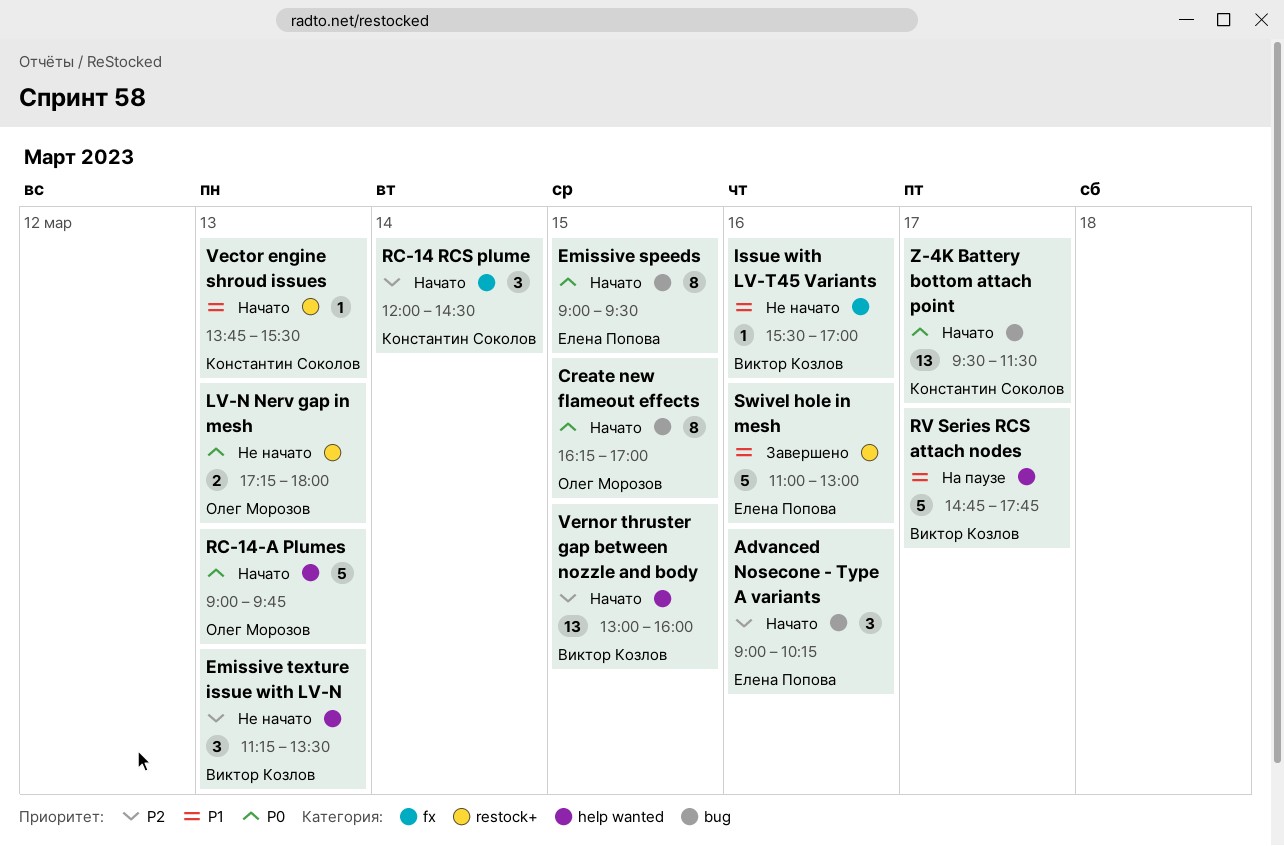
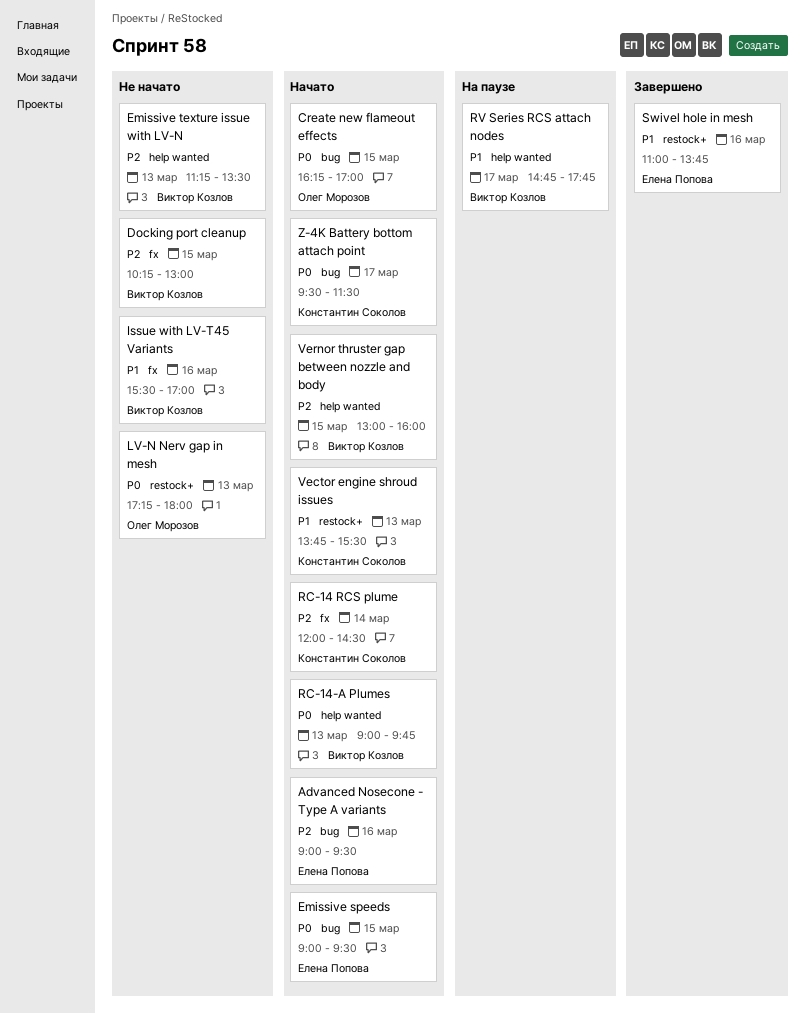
Advanced Nosecone - Type A variants, ends: 10:15 -> 09:30
Docking port cleanup: none -> present
RC-14-A Plumes, owner: Олег Морозов -> Виктор Козлов
Swivel hole in mesh, ends: 13:00 -> 13:45

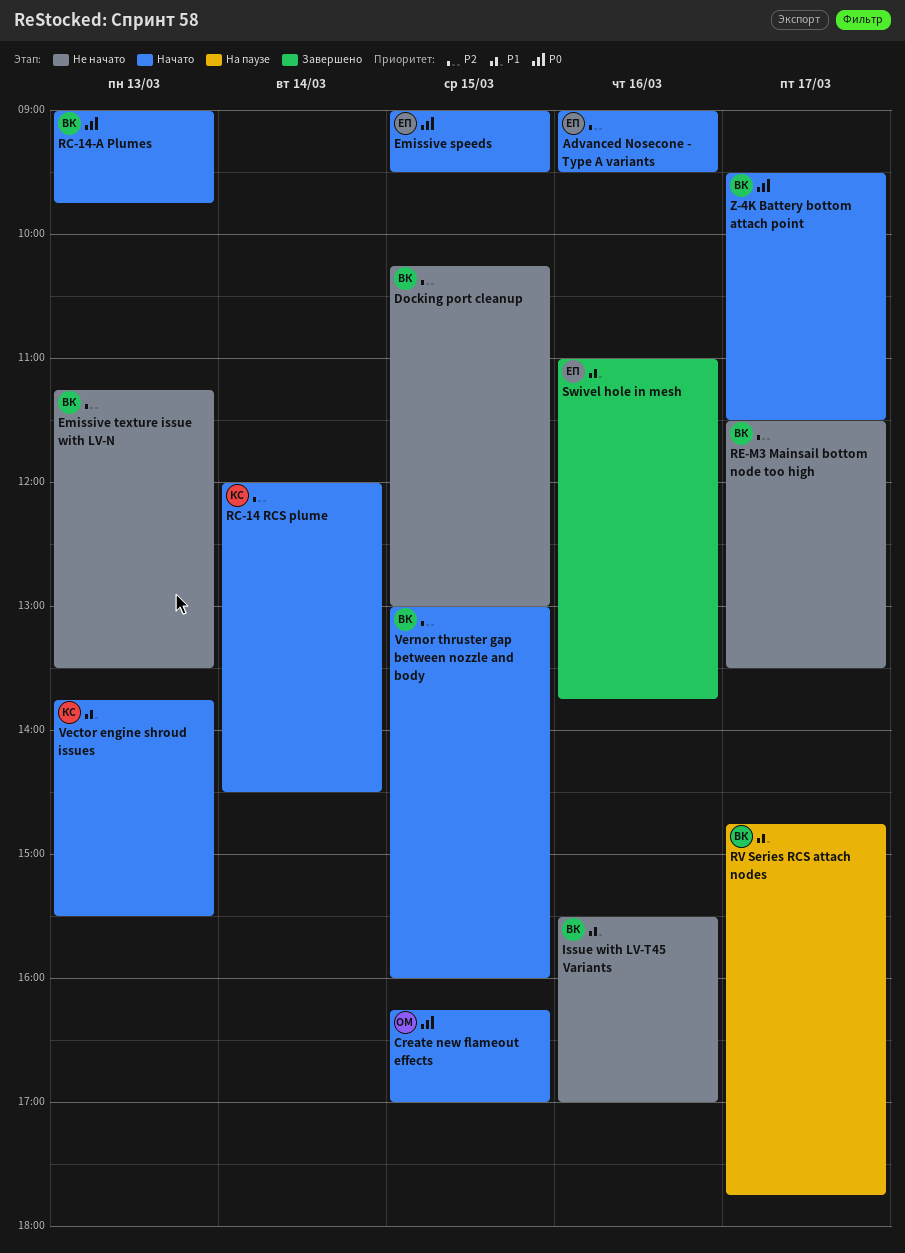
LV-N Nerv gap in mesh: present -> none
RE-M3 Mainsail bottom node too high: none -> present
Z-4K Battery bottom attach point, owner: Константин Соколов -> Виктор Козлов

